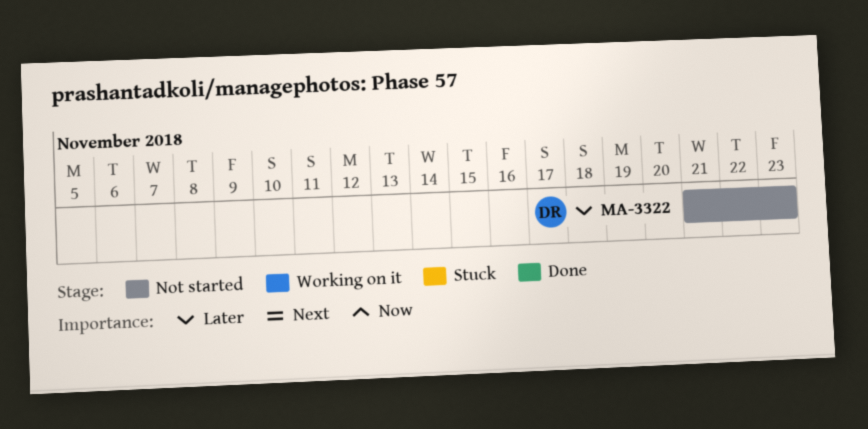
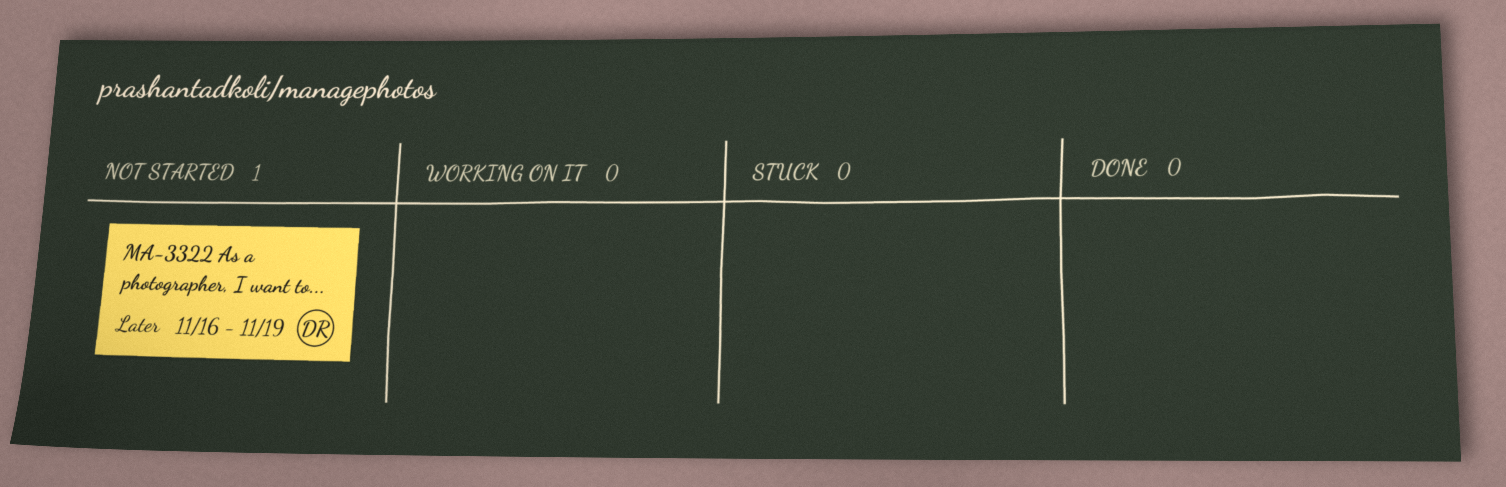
MA-3322, start: Nov 21 -> Nov 16
MA-3322, due: Nov 23 -> Nov 19

